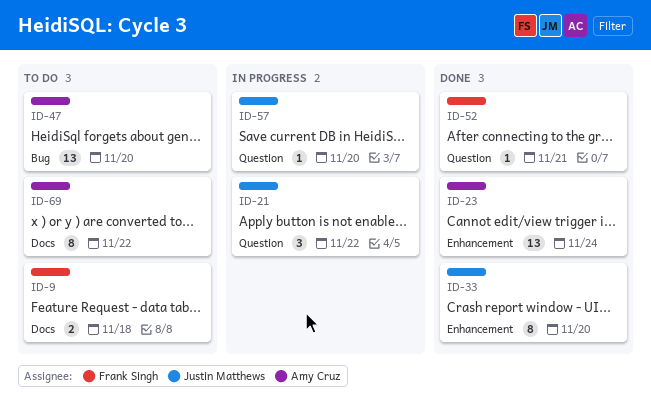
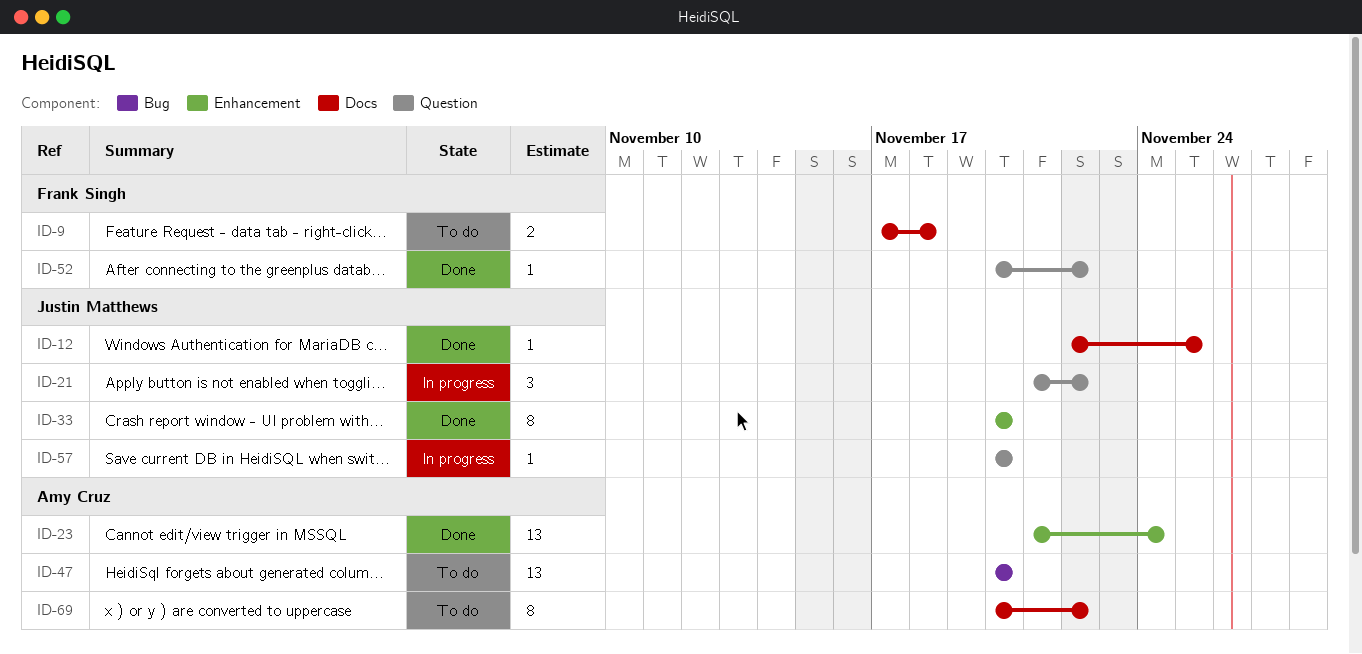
ID-12: none -> present
ID-52, due: Nov 21 -> Nov 22

